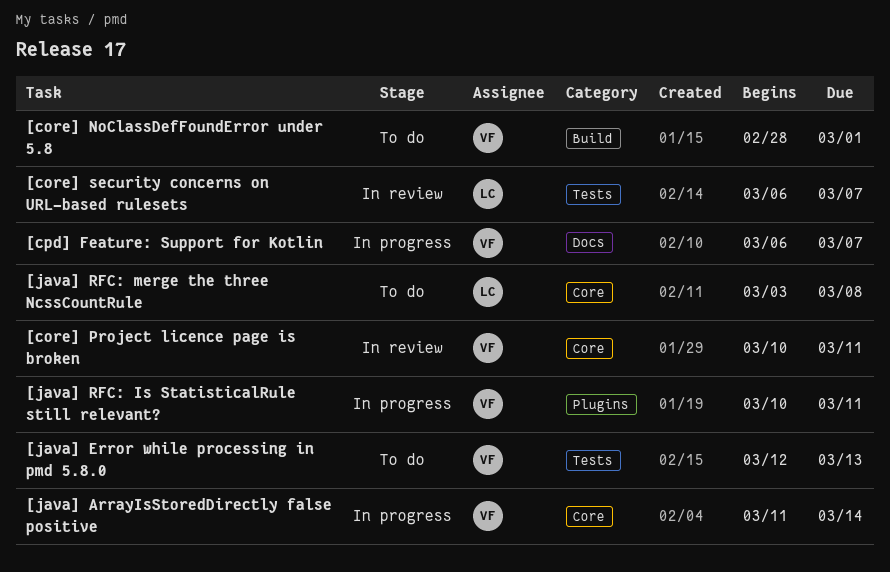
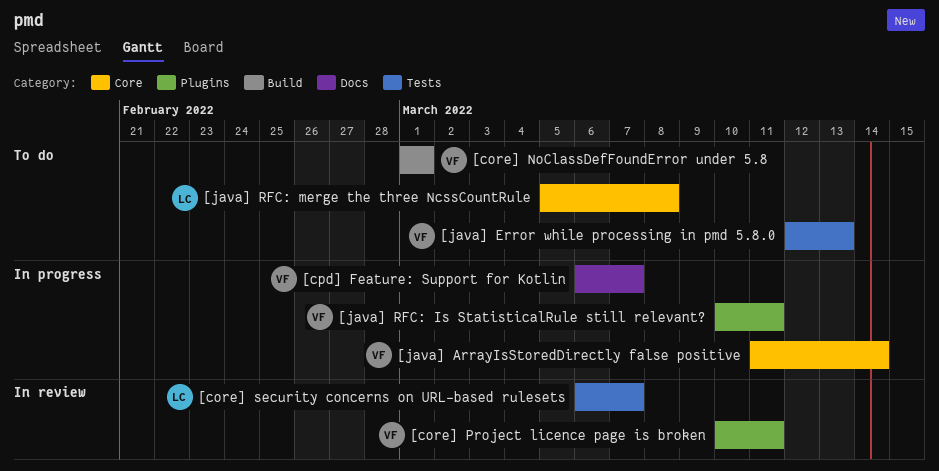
[core] NoClassDefFoundError under 5.8, start: Feb 28 -> Mar 1
[core] Project licence page is broken, label: Core -> Plugins
[java] RFC: merge the three NcssCountRule, start: Mar 3 -> Mar 5

